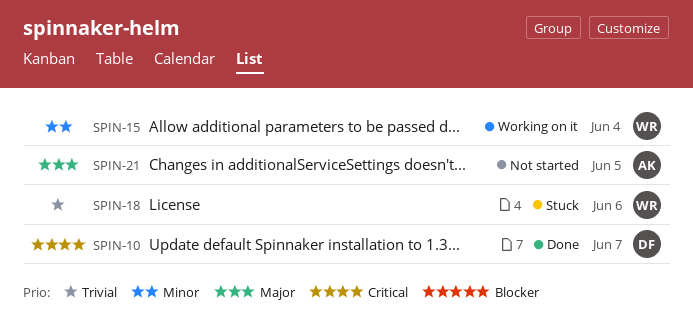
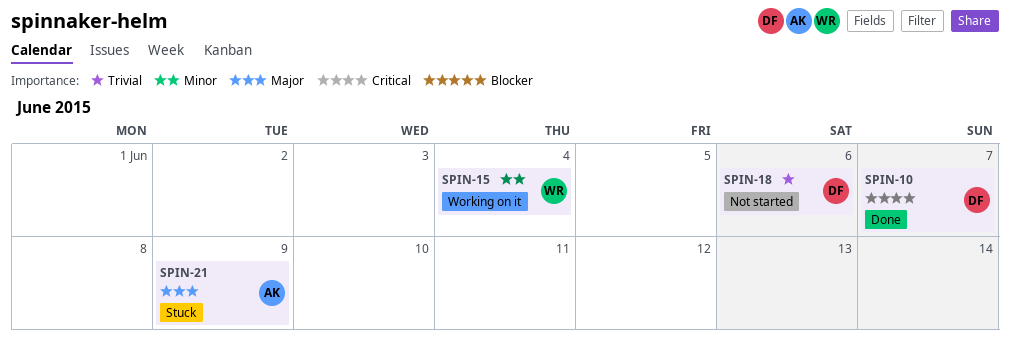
SPIN-18, status: Stuck -> Not started
SPIN-18, owner: WR -> DF
SPIN-21, status: Not started -> Stuck
SPIN-21, due: Jun 5 -> Jun 9

